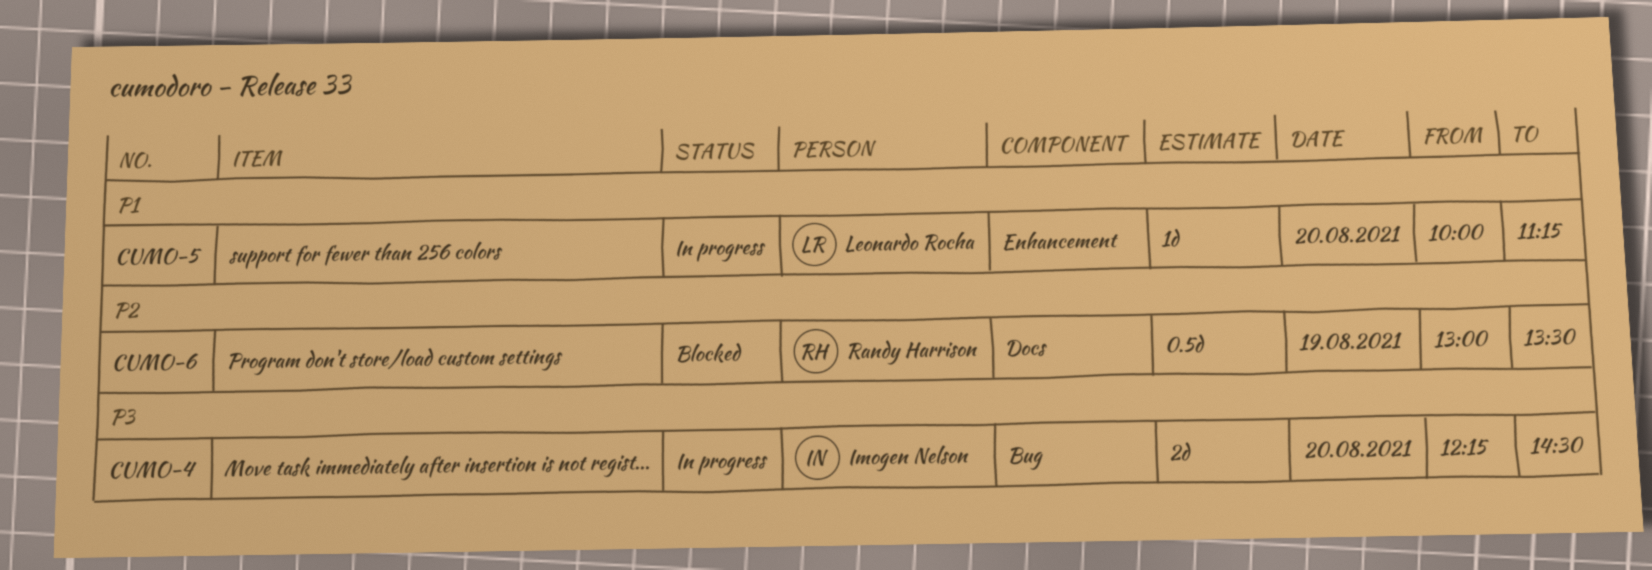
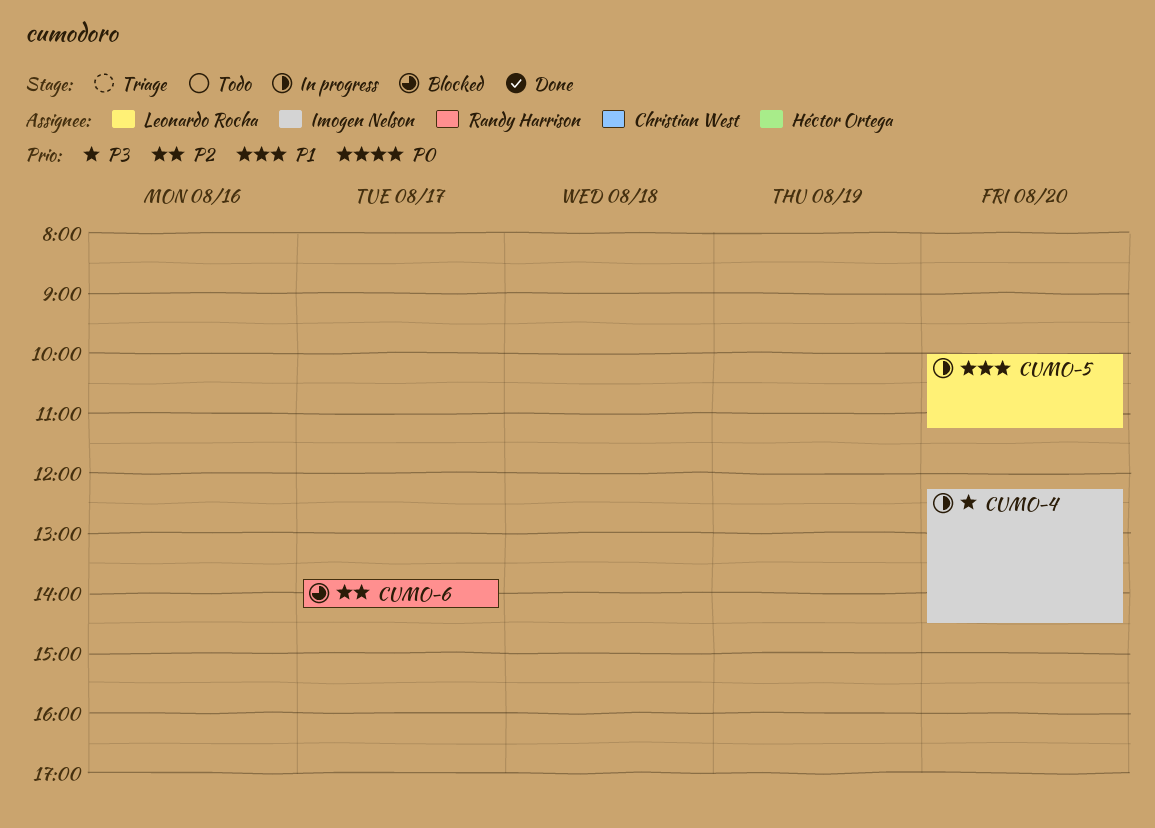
CUMO-6, day: Aug 19 -> Aug 17
CUMO-6, begins: 13:00 -> 13:45
CUMO-6, ends: 13:30 -> 14:15

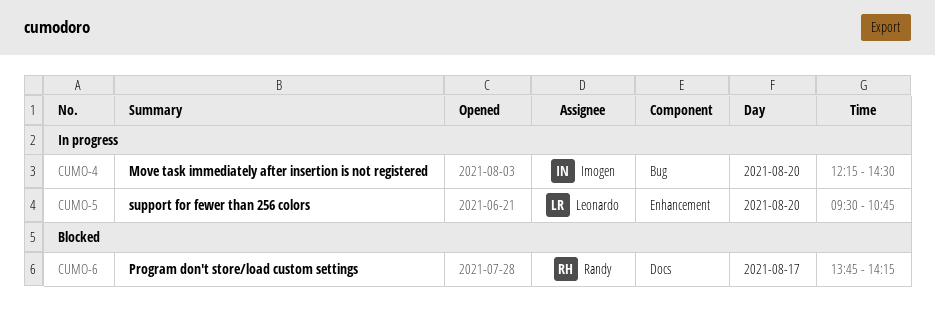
CUMO-5, begins: 10:00 -> 09:30
CUMO-5, ends: 11:15 -> 10:45

